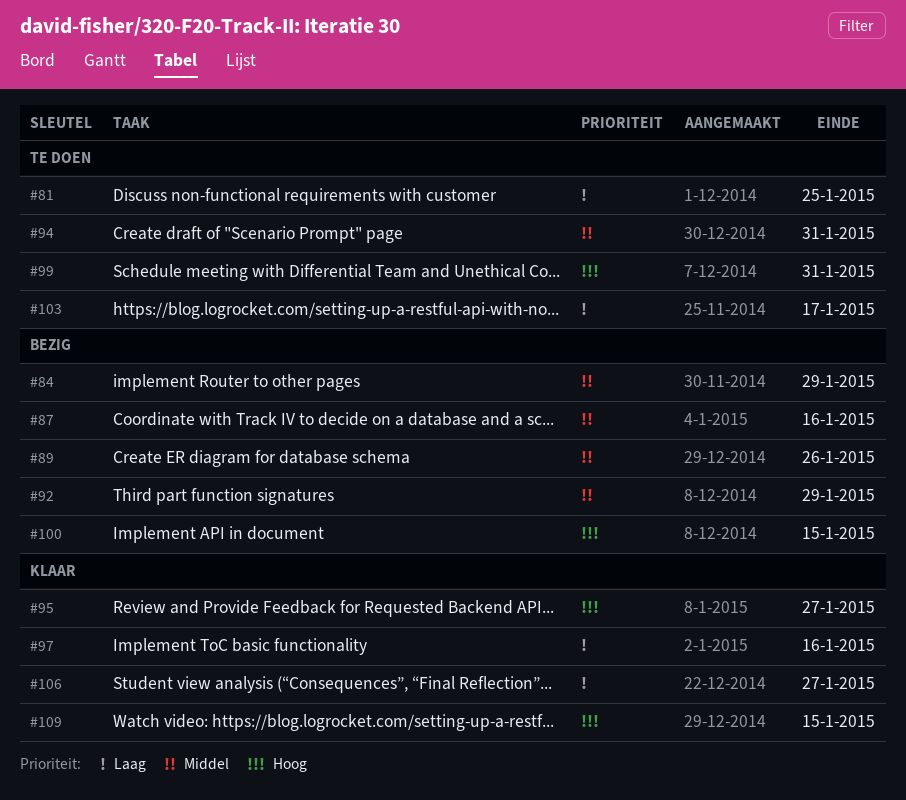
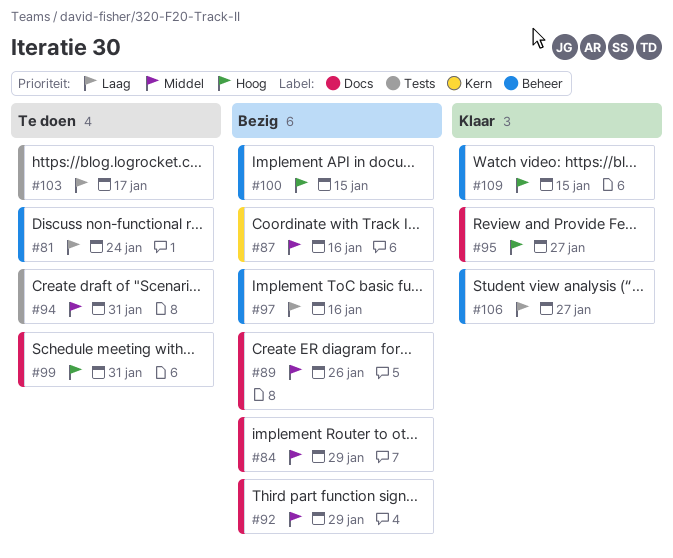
#81, due: Jan 25 -> Jan 24
#97, status: Klaar -> Bezig

